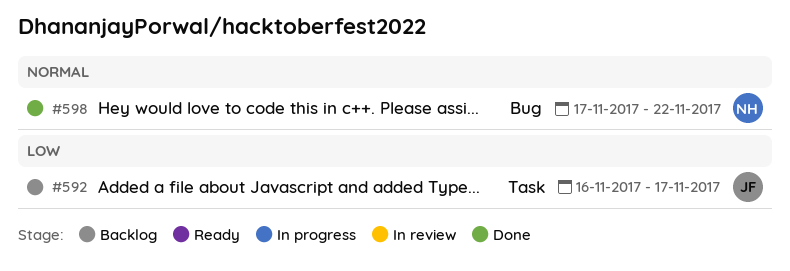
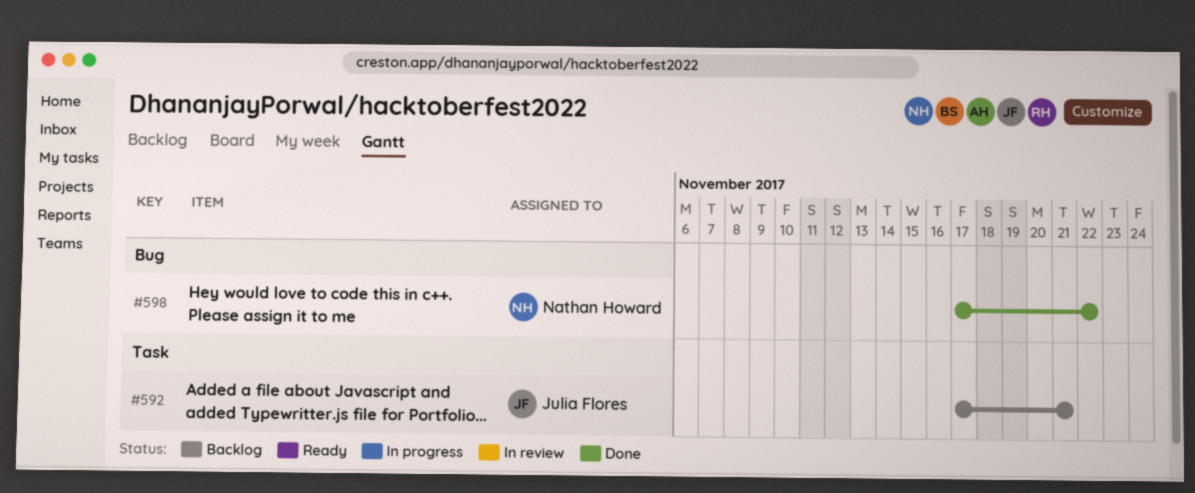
#592, start: Nov 16 -> Nov 17
#592, due: Nov 17 -> Nov 21

